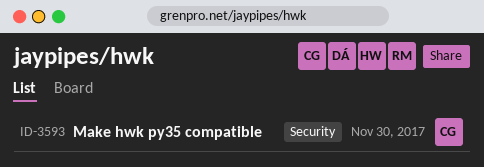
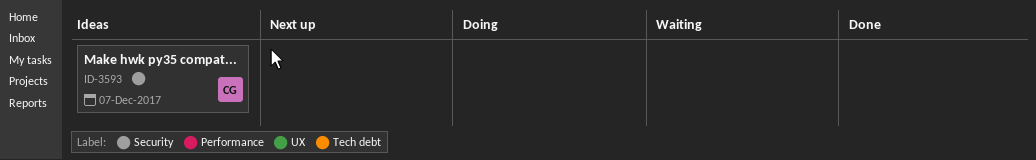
ID-3593, due: Nov 30 -> Dec 7

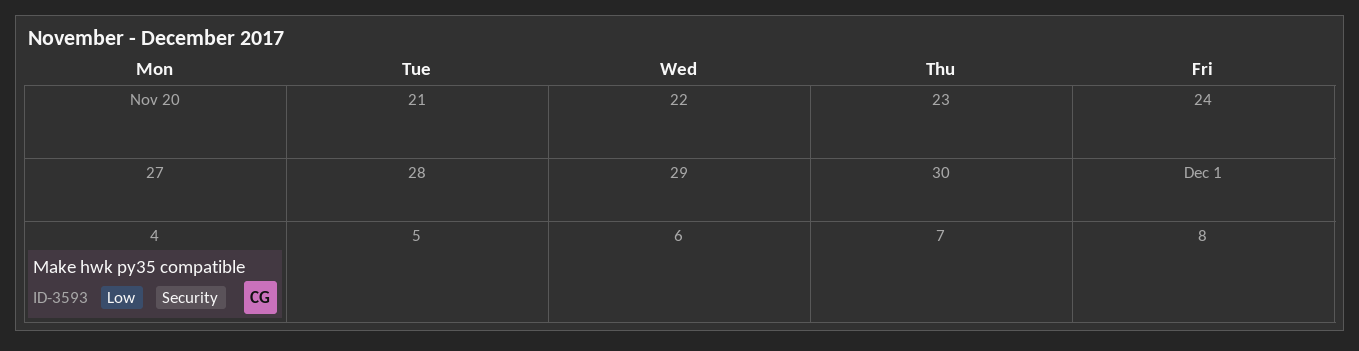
ID-3593, due: Dec 7 -> Dec 4

